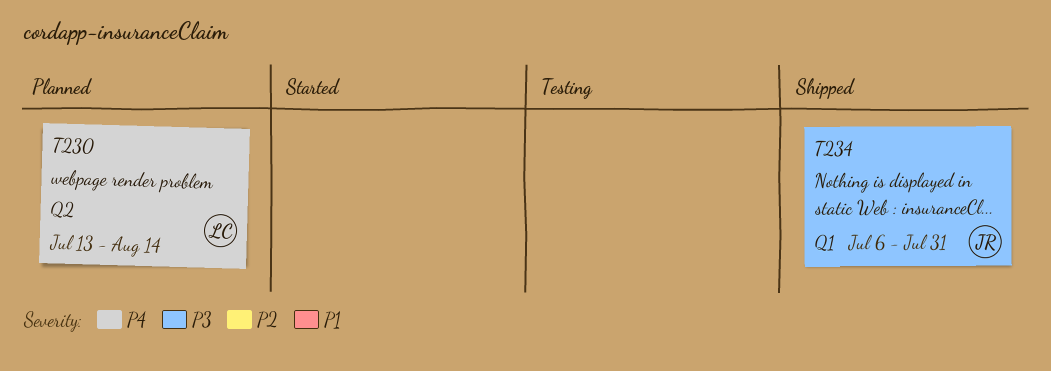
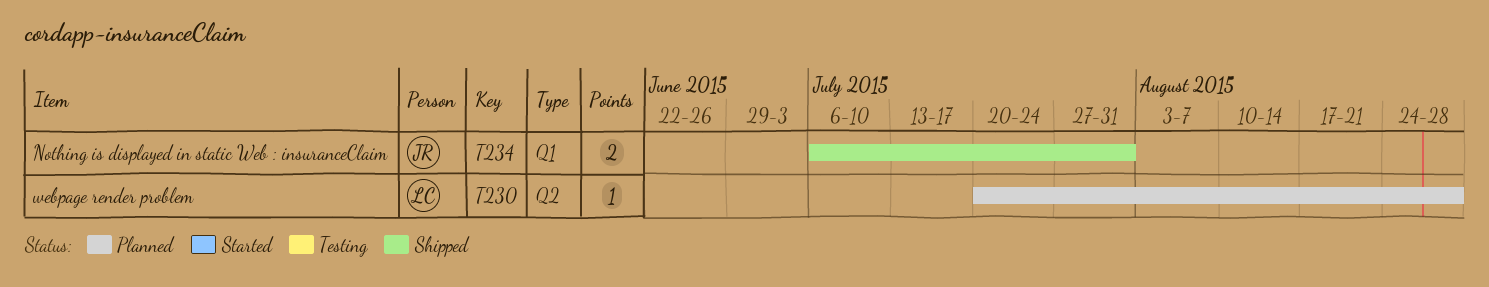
T230, start: Jul 13 -> Jul 20
T230, due: Aug 14 -> Aug 28

